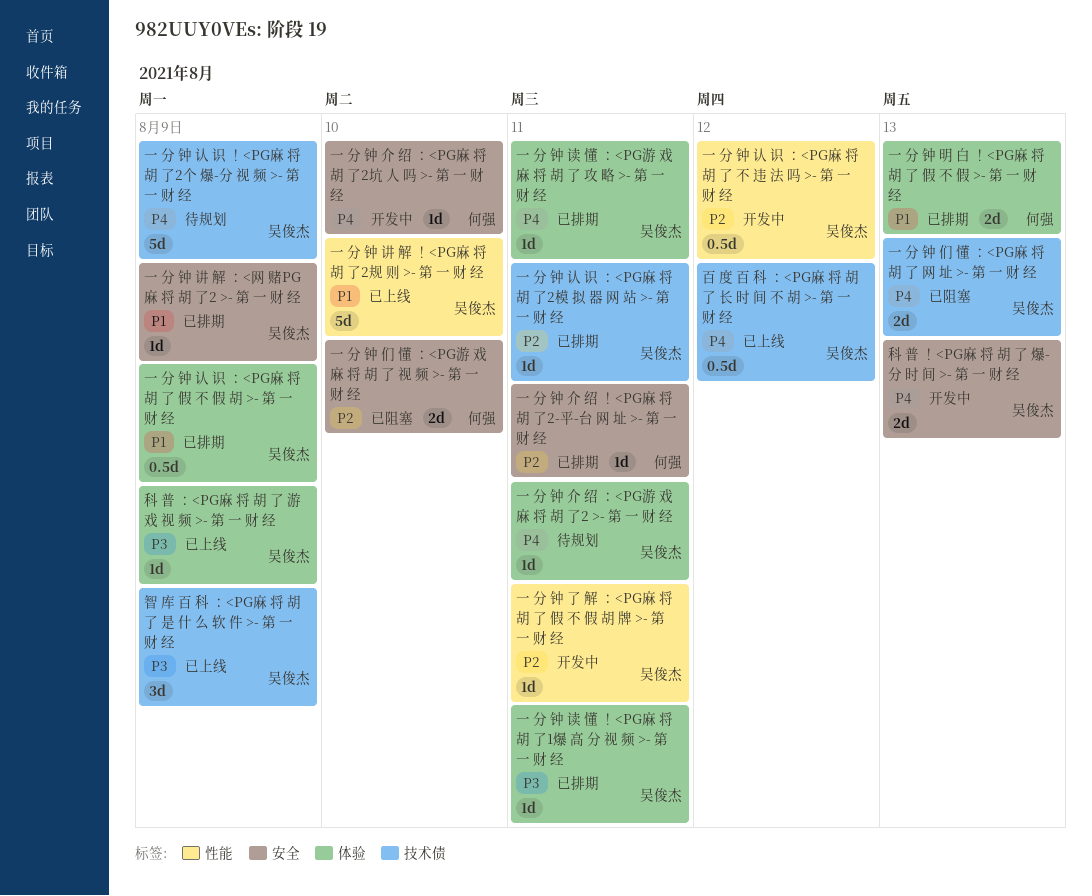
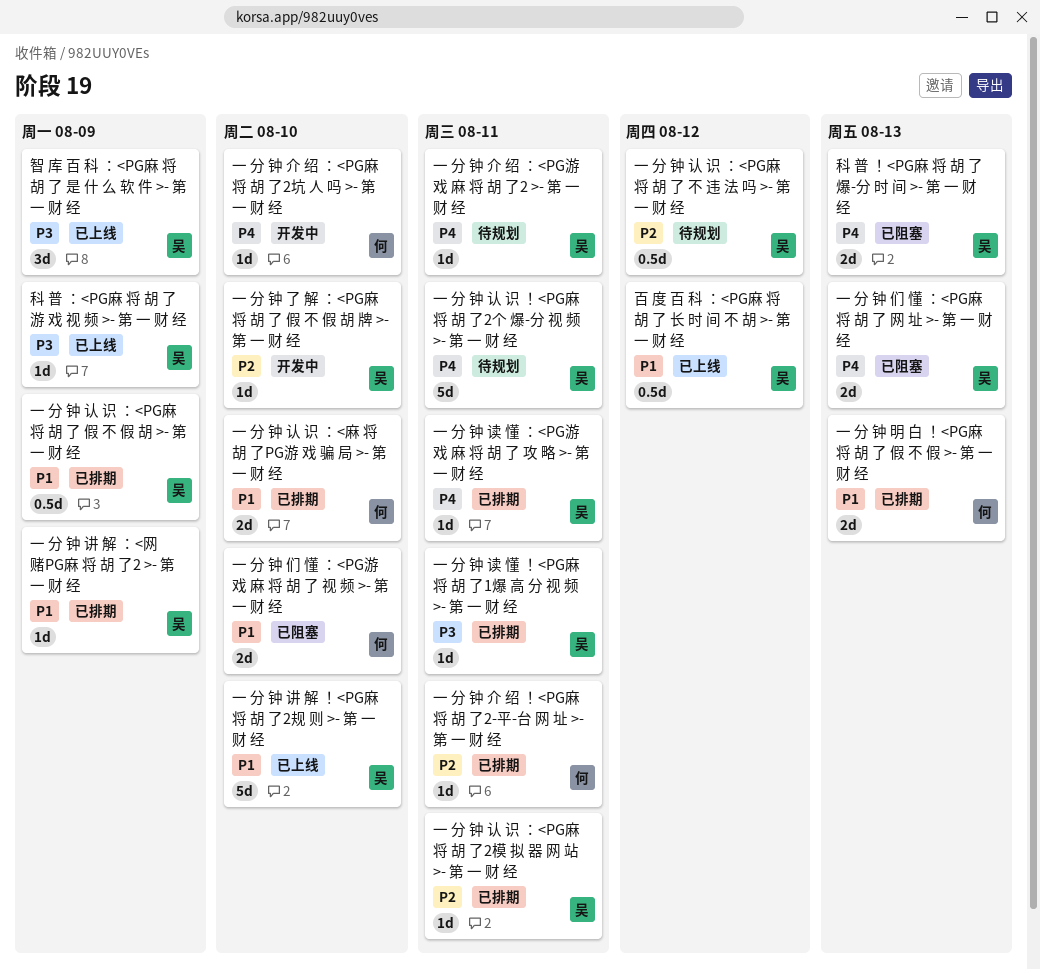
一 分 钟 了 解 ：<PG麻 将 胡 了 假 不 假 胡 牌 >- 第 一 财 经, due: Aug 11 -> Aug 10
一 分 钟 们 懂 ：<PG游 戏 麻 将 胡 了 视 频 >- 第 一 财 经, priority: P2 -> P1
一 分 钟 认 识 ！<PG麻 将 胡 了2个 爆-分 视 频 >- 第 一 财 经, due: Aug 9 -> Aug 11
一 分 钟 认 识 ：<PG麻 将 胡 了 不 违 法 吗 >- 第 一 财 经, status: 开发中 -> 待规划
一 分 钟 认 识 ：<麻 将 胡 了PG游 戏 骗 局 >- 第 一 财 经: none -> present
百 度 百 科 ：<PG麻 将 胡 了 长 时 间 不 胡 >- 第 一 财 经, priority: P4 -> P1
科 普 ！<PG麻 将 胡 了 爆-分 时 间 >- 第 一 财 经, status: 开发中 -> 已阻塞

